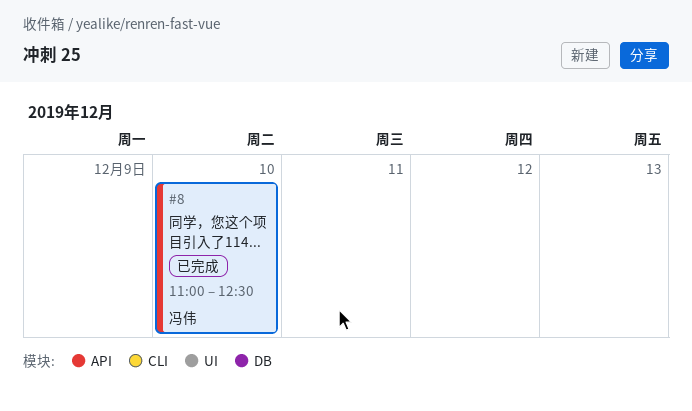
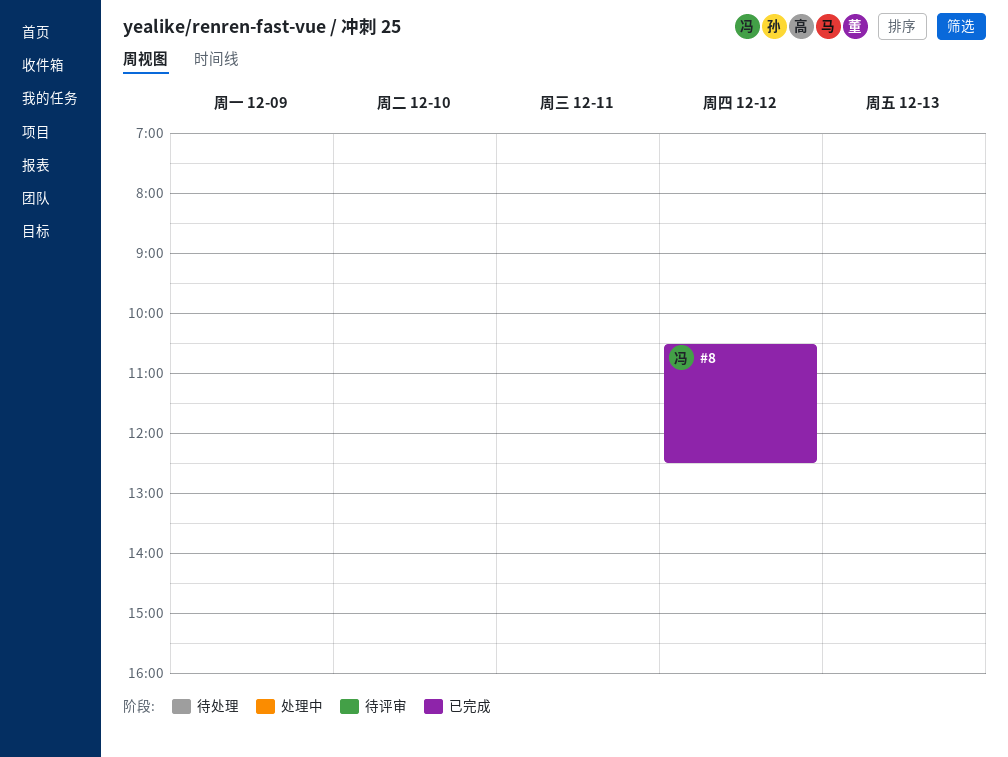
#8, day: Dec 10 -> Dec 12
#8, begins: 11:00 -> 10:30

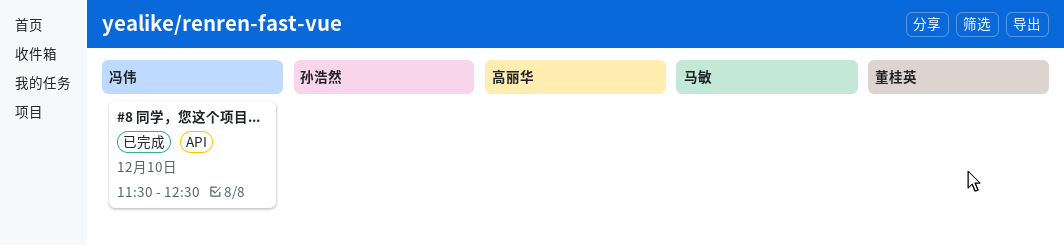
#8, day: Dec 12 -> Dec 10
#8, begins: 10:30 -> 11:30

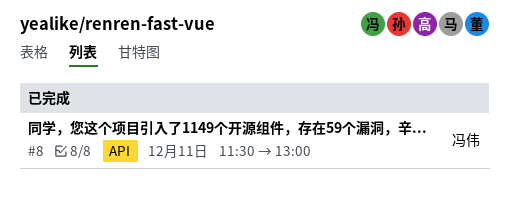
#8, day: Dec 10 -> Dec 11
#8, ends: 12:30 -> 13:00

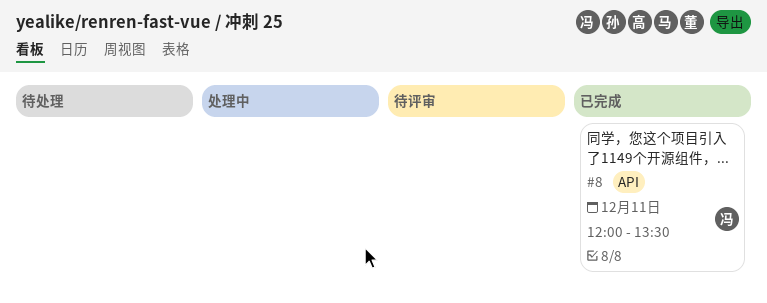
#8, begins: 11:30 -> 12:00
#8, ends: 13:00 -> 13:30

